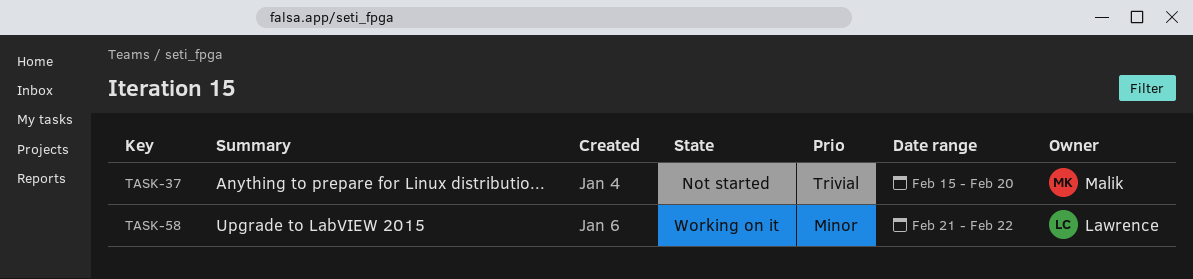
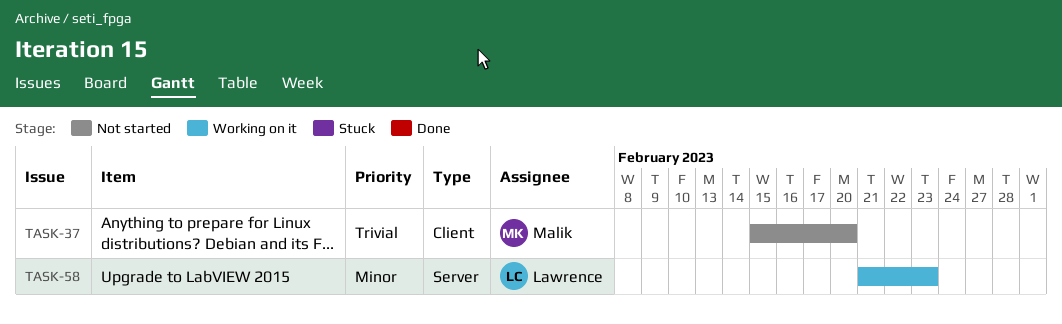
TASK-58, due: Feb 22 -> Feb 23

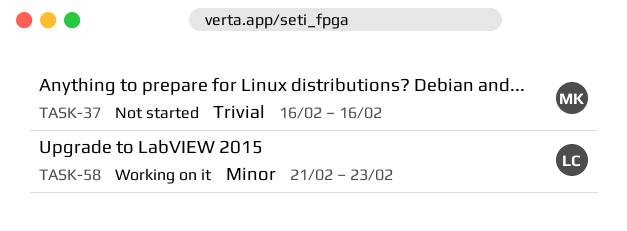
TASK-37, start: Feb 15 -> Feb 16
TASK-37, due: Feb 20 -> Feb 16

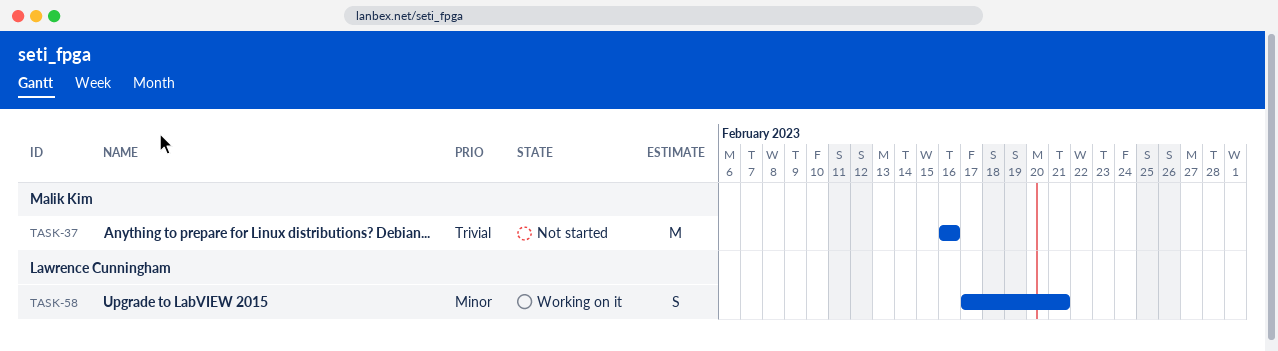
TASK-58, start: Feb 21 -> Feb 17
TASK-58, due: Feb 23 -> Feb 21

